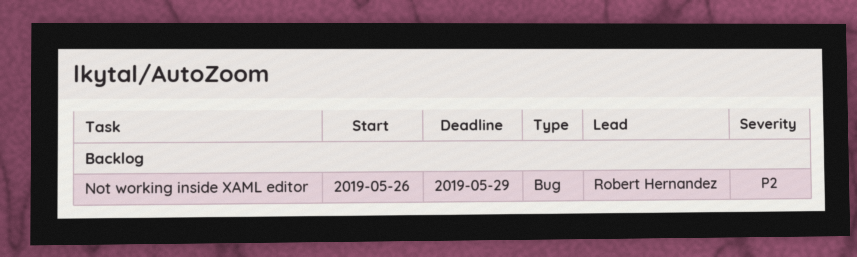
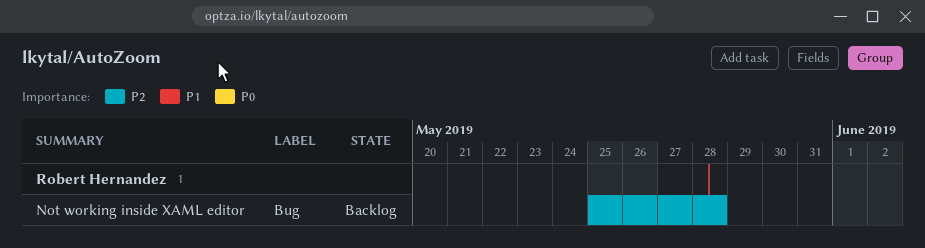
Not working inside XAML editor, start: May 26 -> May 25
Not working inside XAML editor, due: May 29 -> May 28

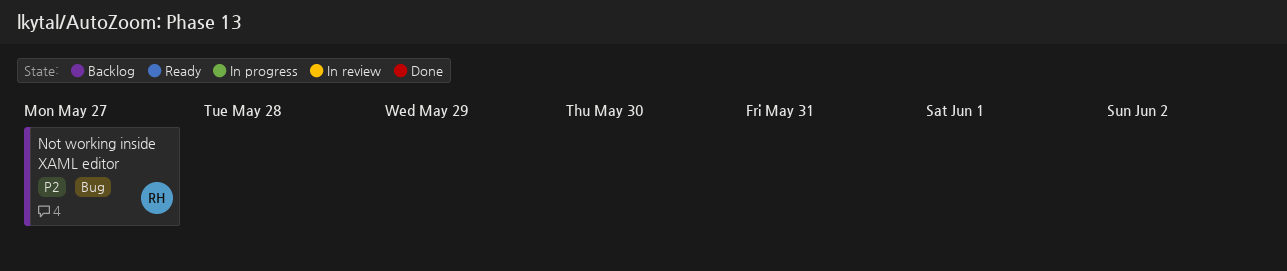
Not working inside XAML editor, due: May 28 -> May 27

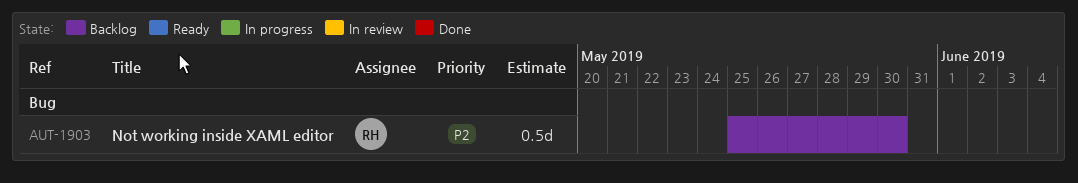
Not working inside XAML editor, due: May 27 -> May 30

